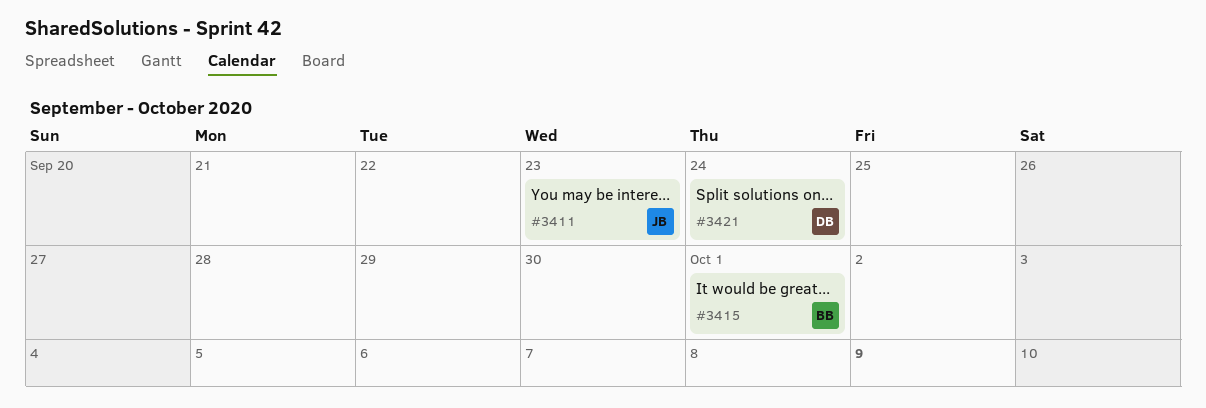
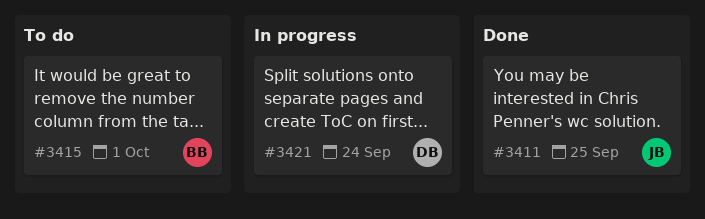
#3411, due: Sep 23 -> Sep 25

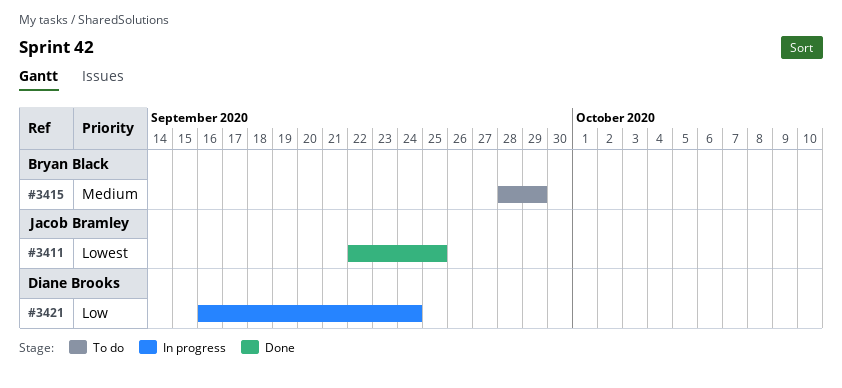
#3415, due: Oct 1 -> Sep 29

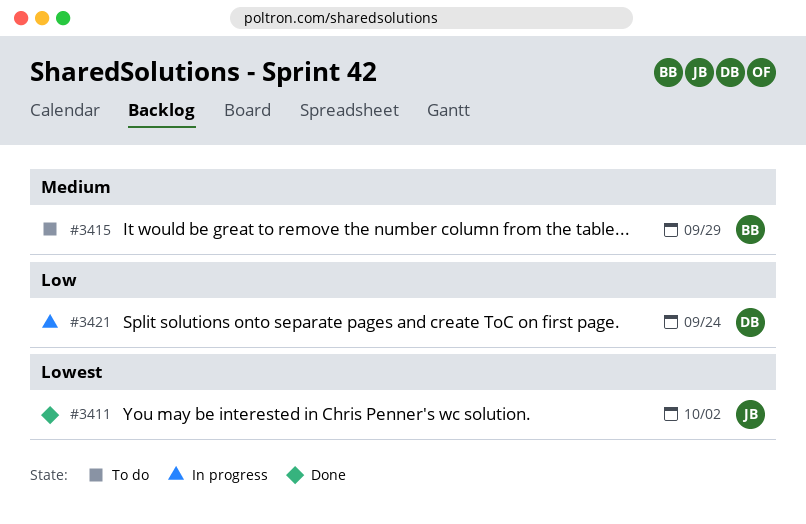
#3411, due: Sep 25 -> Oct 2

